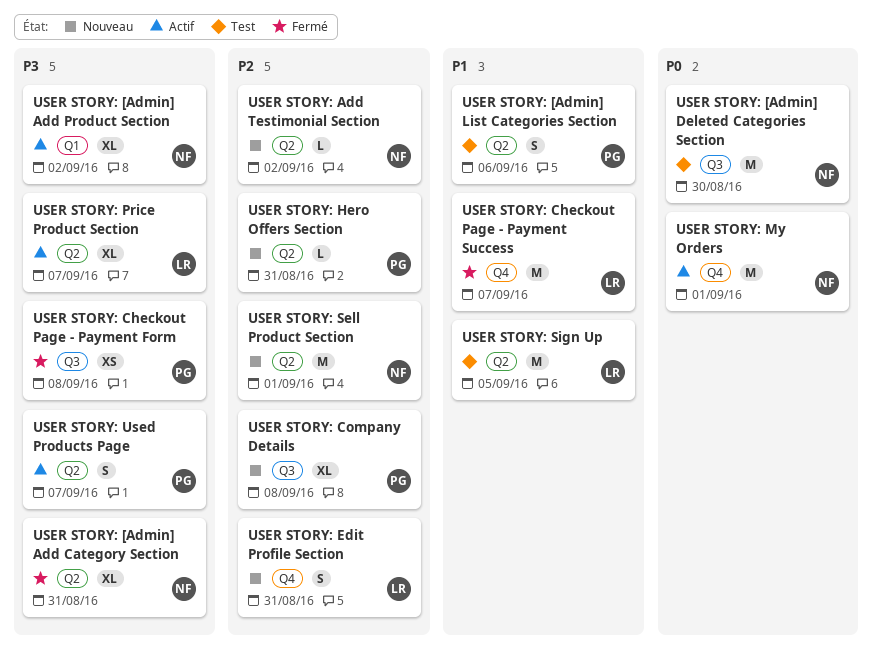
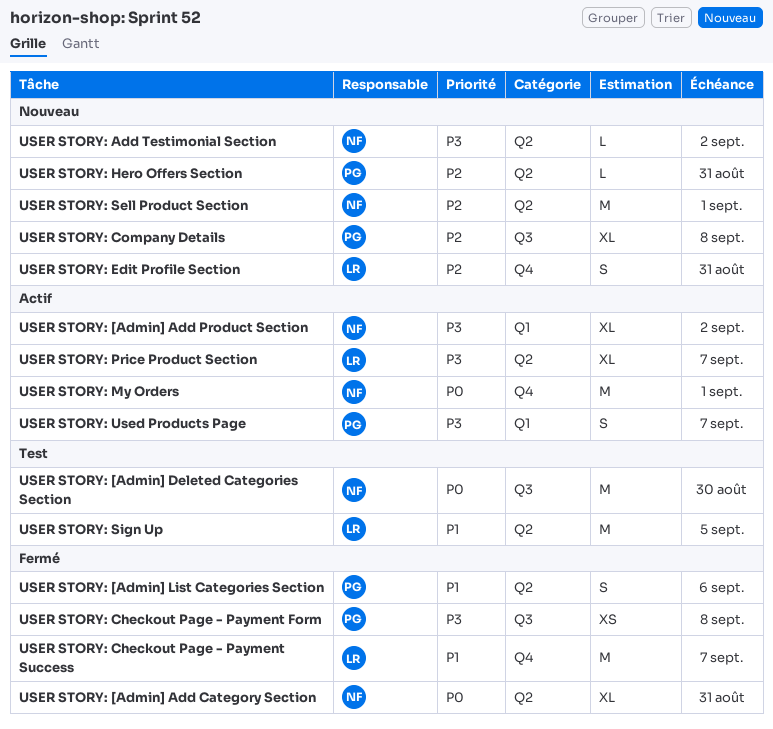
USER STORY: [Admin] Add Category Section, priority: P3 -> P0
USER STORY: [Admin] List Categories Section, status: Test -> Fermé
USER STORY: Add Testimonial Section, priority: P2 -> P3
USER STORY: Used Products Page, label: Q2 -> Q1

